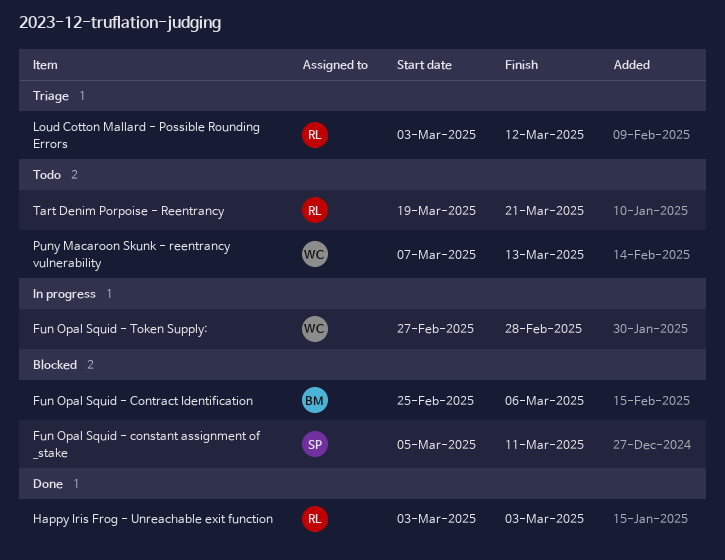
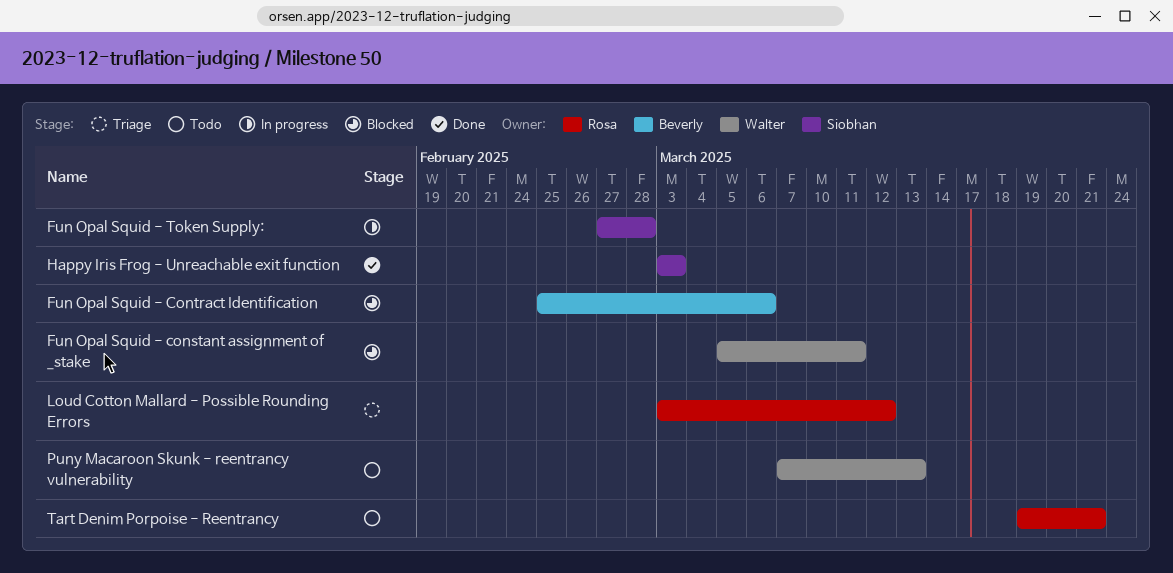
Fun Opal Squid - constant assignment of _stake, owner: Siobhan -> Walter
Fun Opal Squid - Token Supply:, owner: Walter -> Siobhan
Happy Iris Frog - Unreachable exit function, owner: Rosa -> Siobhan

